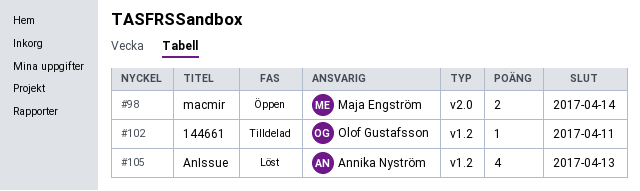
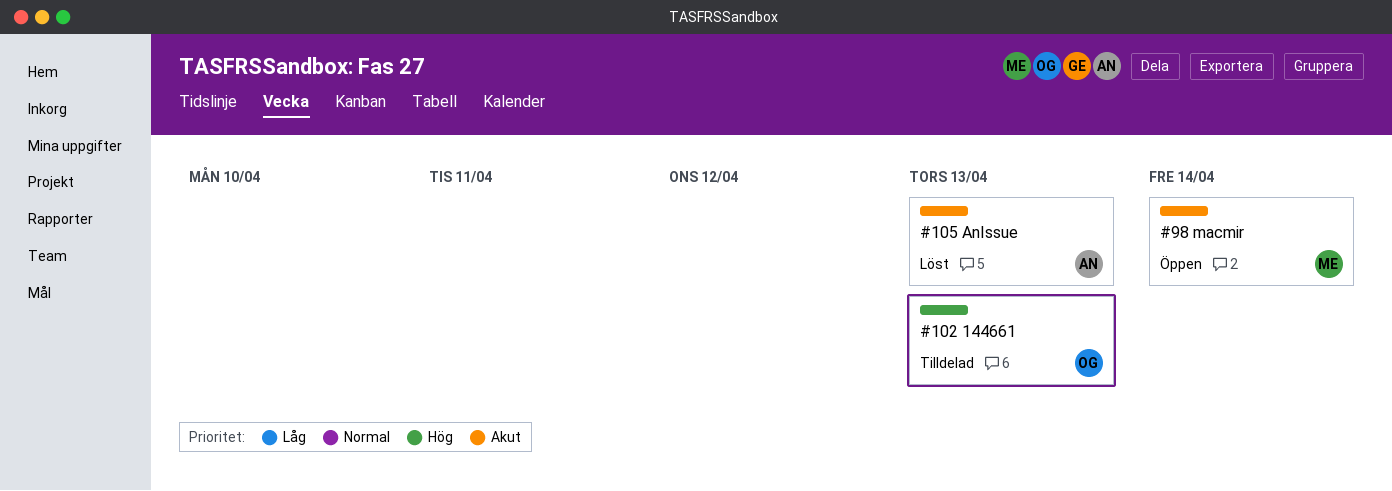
#102, due: Apr 11 -> Apr 13

